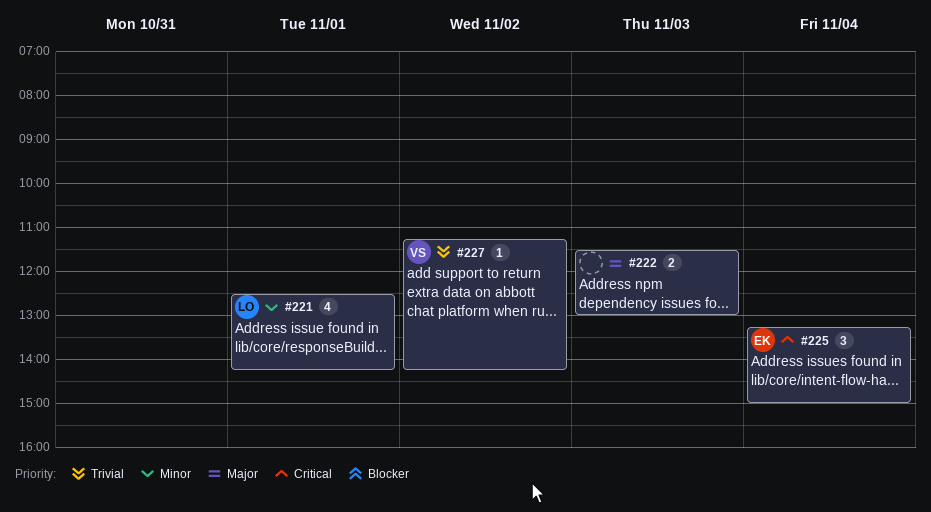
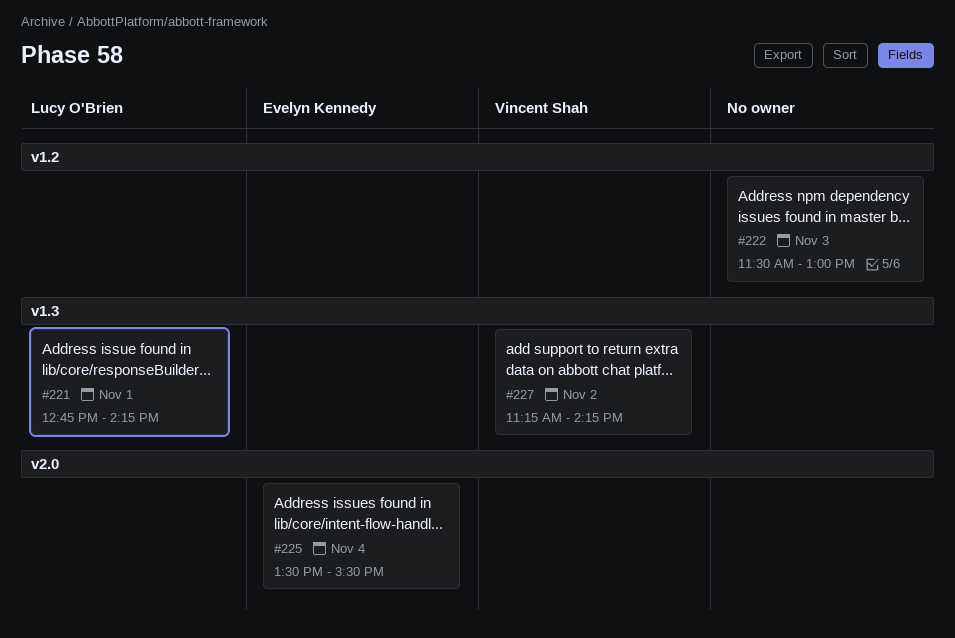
#221, begins: 12:30 -> 12:45
#225, begins: 13:15 -> 13:30
#225, ends: 15:00 -> 15:30

